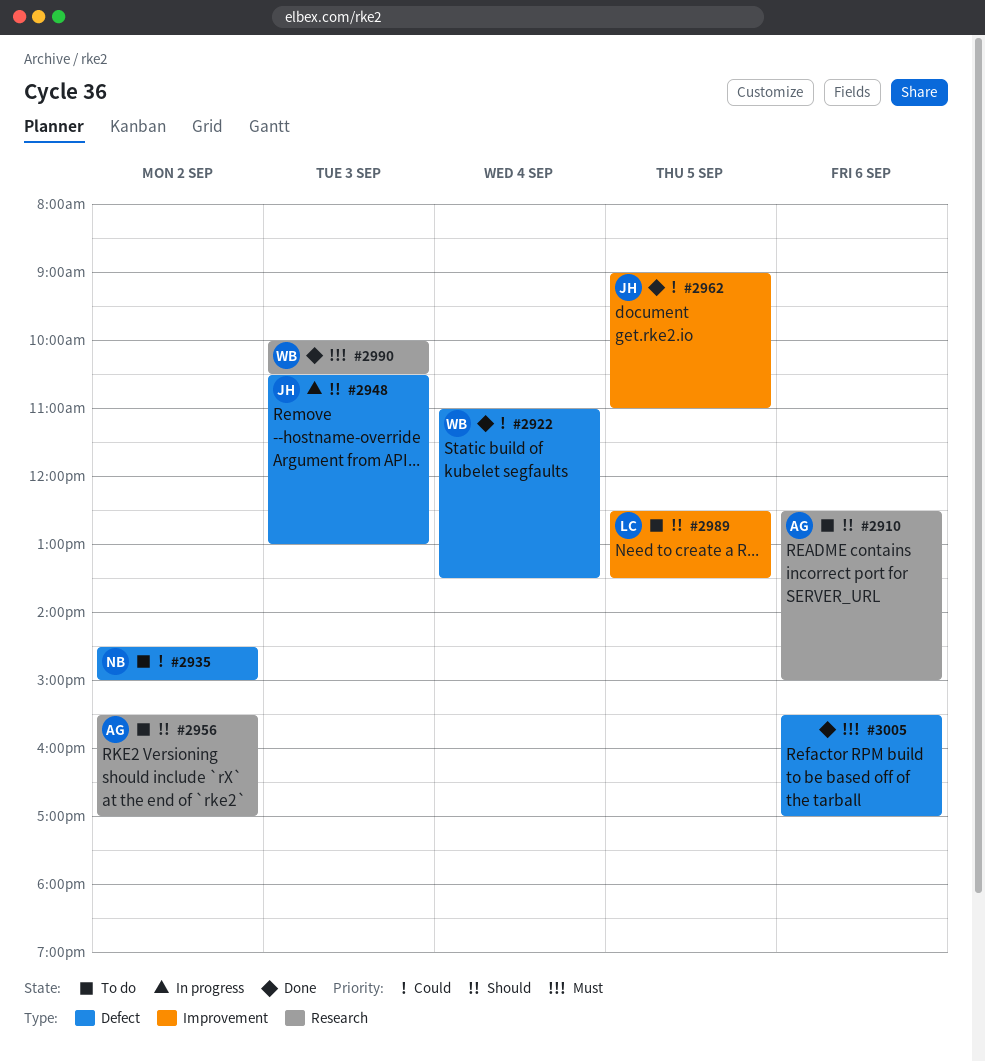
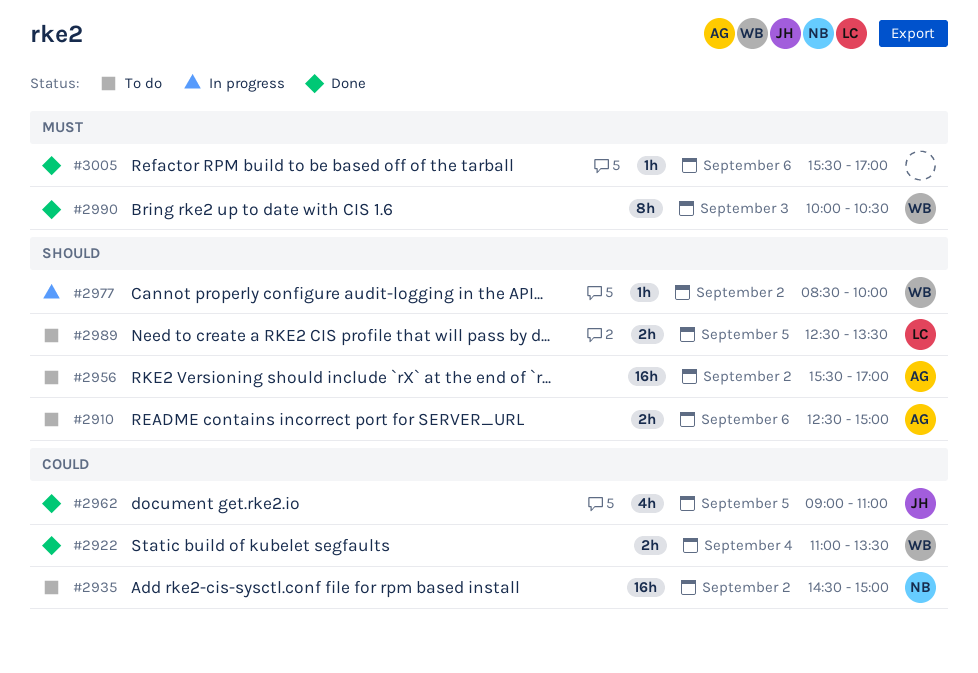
#2948: present -> none
#2977: none -> present

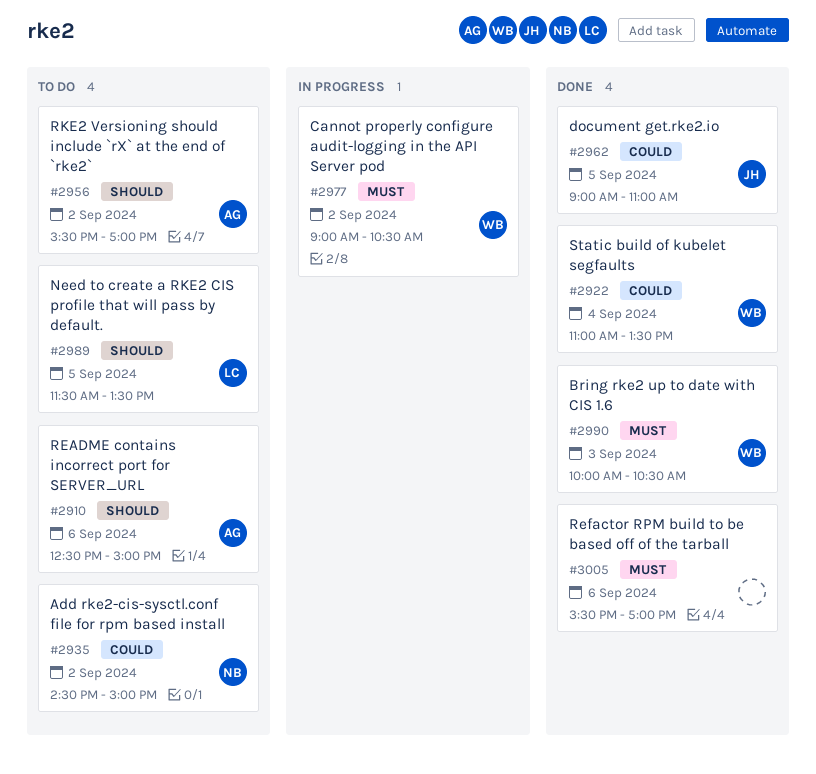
#2977, priority: Should -> Must
#2977, begins: 08:30 -> 09:00
#2977, ends: 10:00 -> 10:30
#2989, begins: 12:30 -> 11:30

